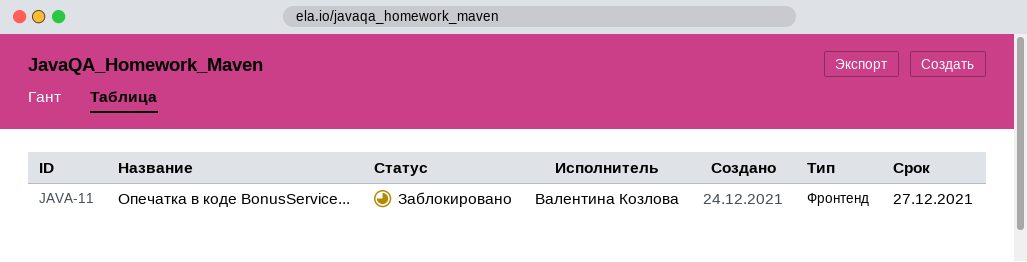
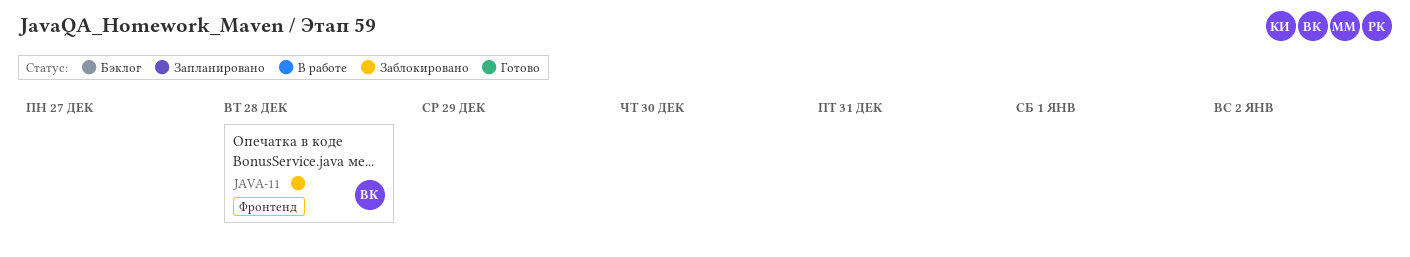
JAVA-11, due: Dec 27 -> Dec 28

